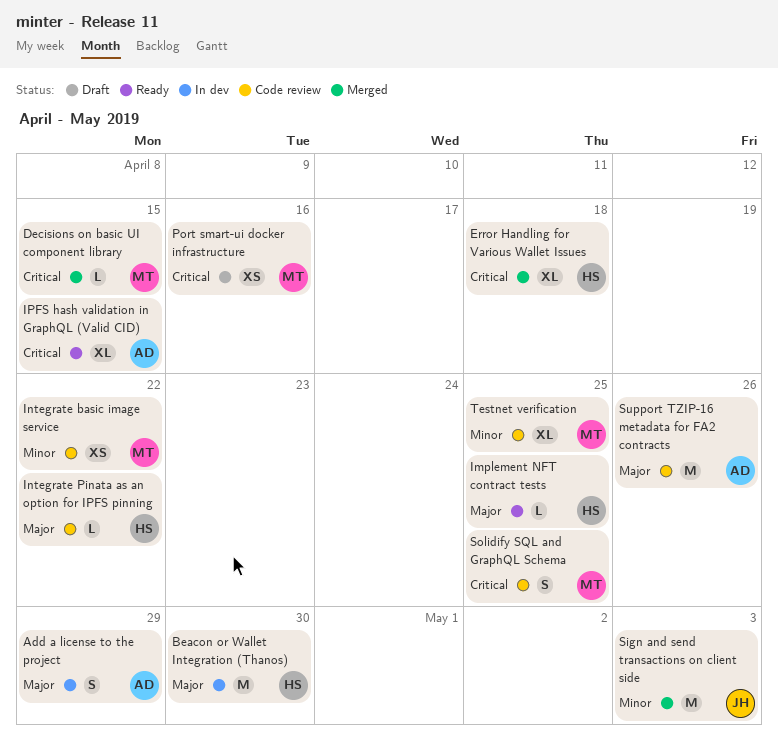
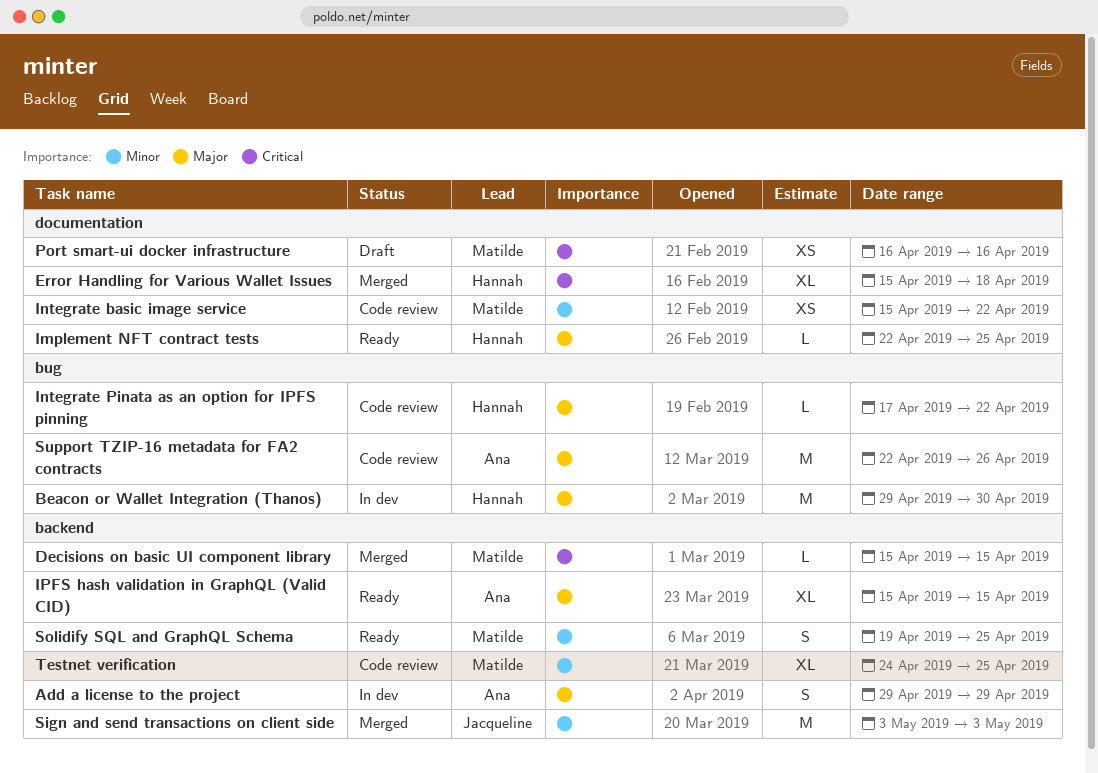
IPFS hash validation in GraphQL (Valid CID), priority: Critical -> Major
Solidify SQL and GraphQL Schema, status: Code review -> Ready
Solidify SQL and GraphQL Schema, priority: Critical -> Minor

